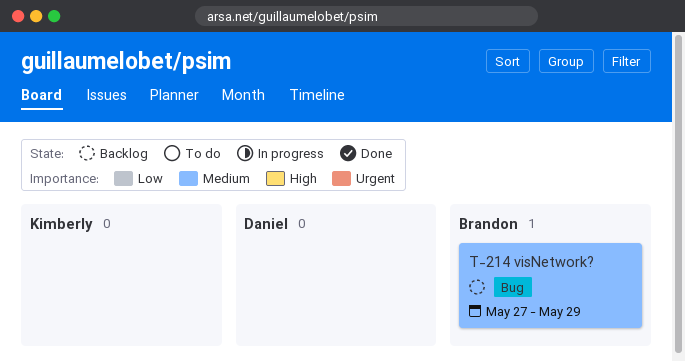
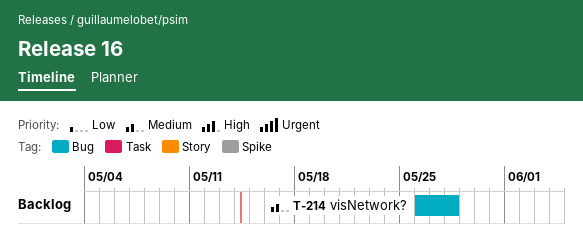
T-214, start: May 27 -> May 26
T-214, due: May 29 -> May 28

